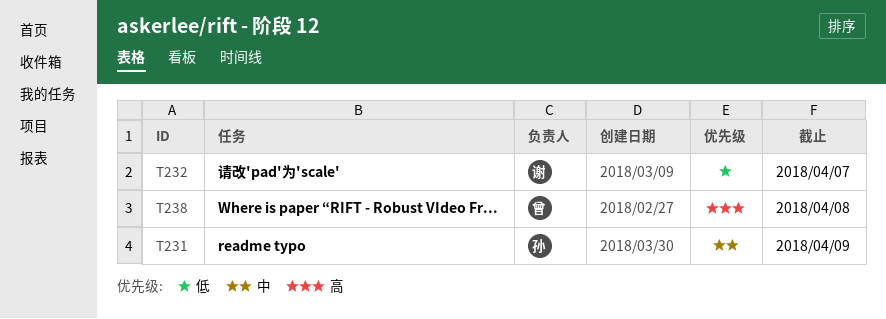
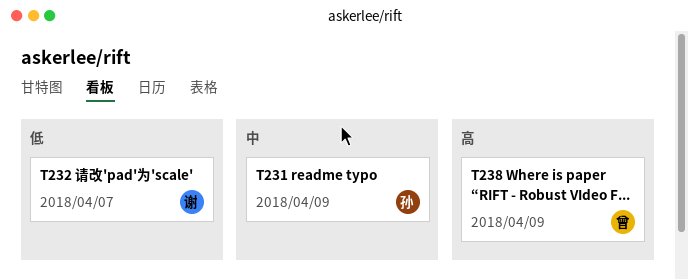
T238, due: Apr 8 -> Apr 9

